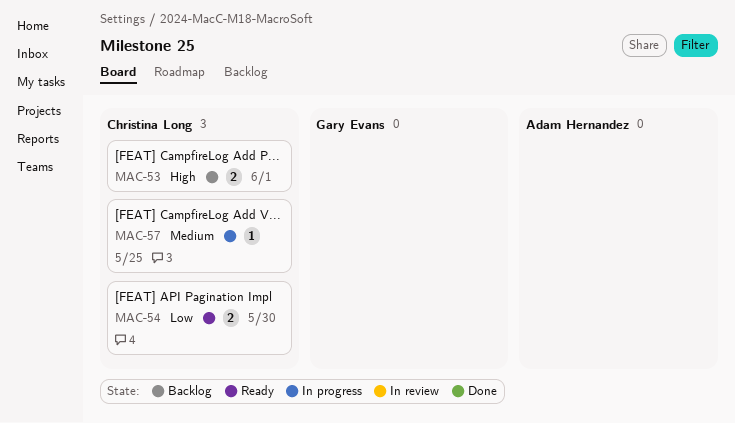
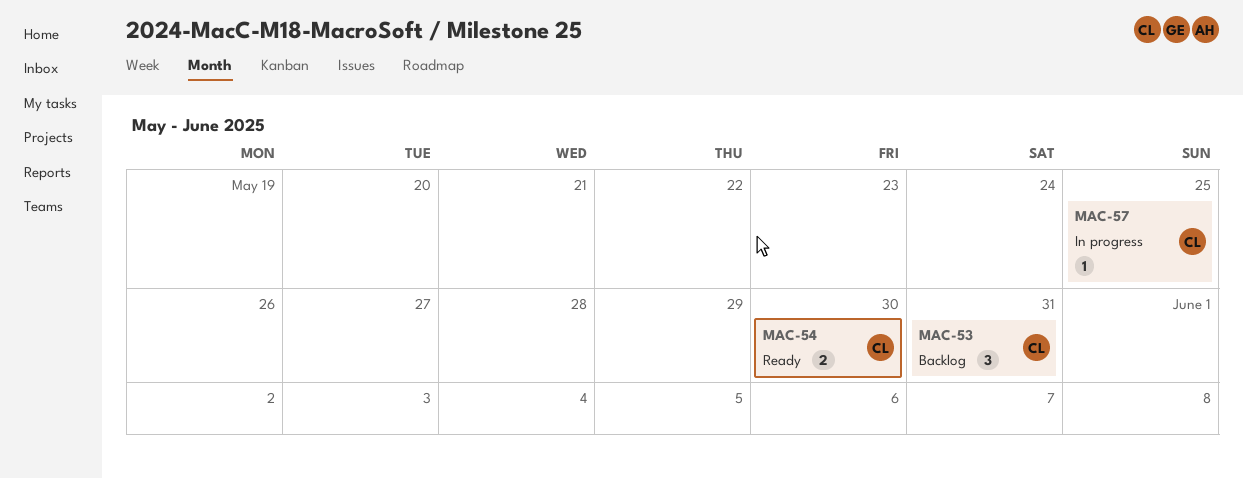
MAC-53, estimate: 2 -> 3
MAC-53, due: Jun 1 -> May 31

